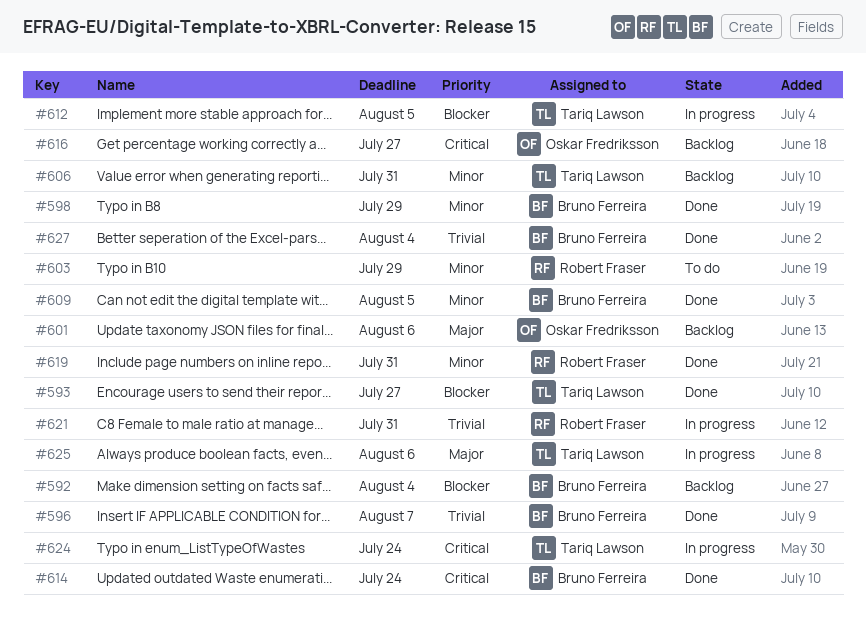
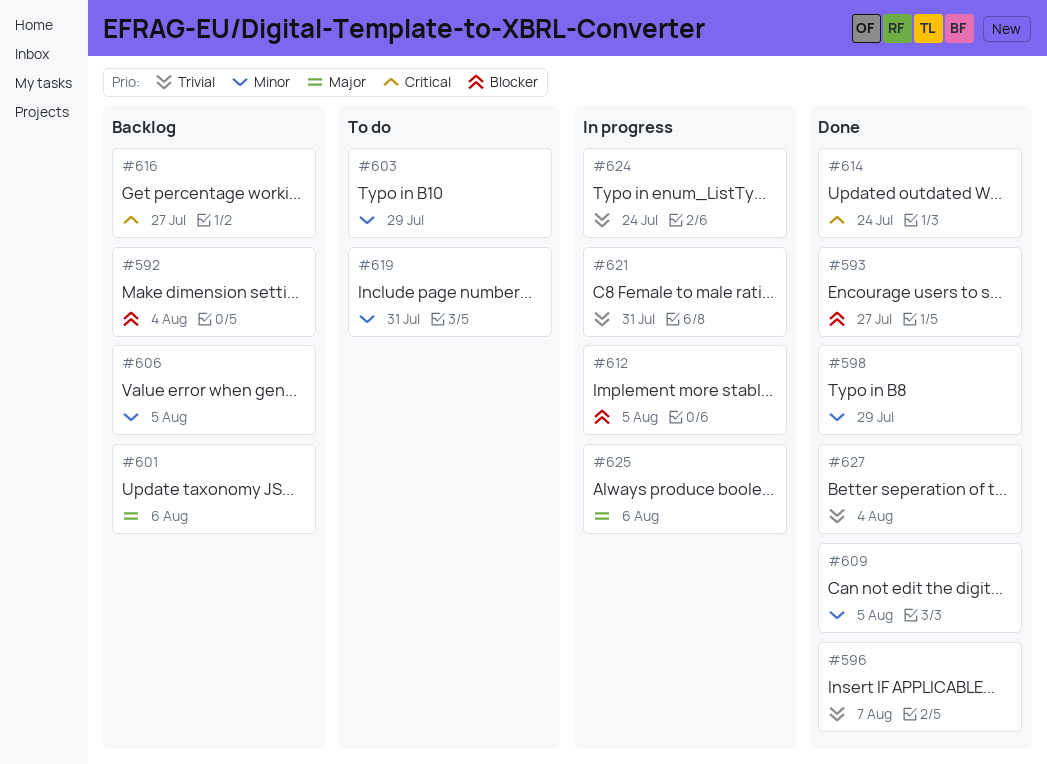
#606, due: Jul 31 -> Aug 5
#619, status: Done -> To do
#624, priority: Critical -> Trivial

